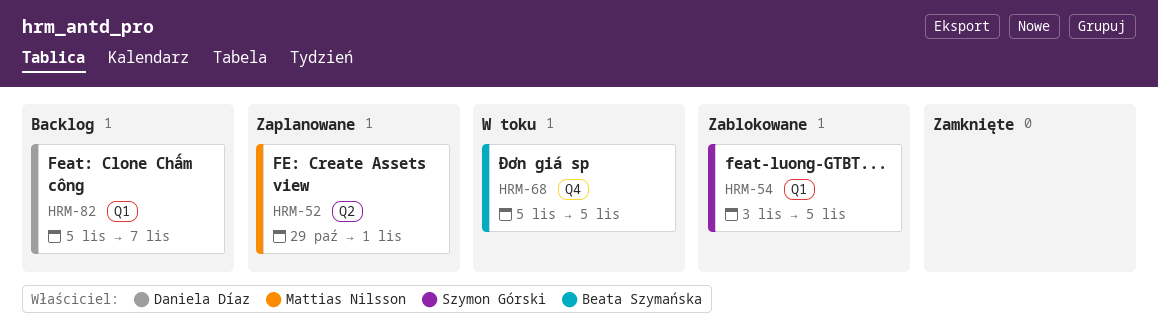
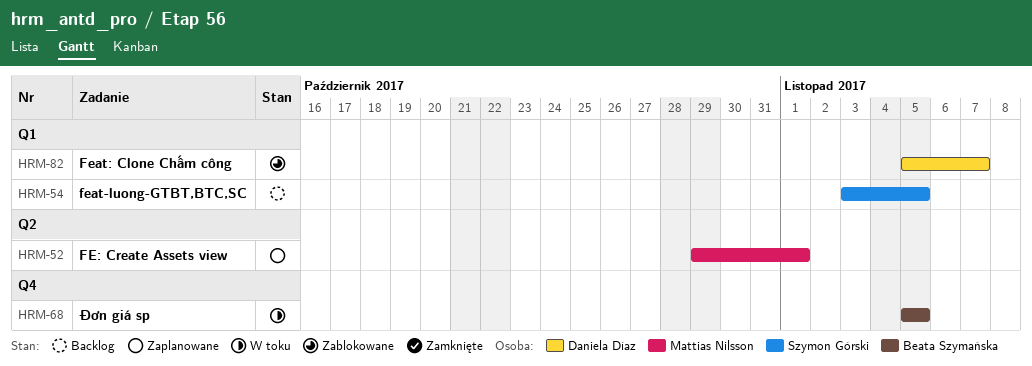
HRM-54, status: Zablokowane -> Backlog
HRM-82, status: Backlog -> Zablokowane

